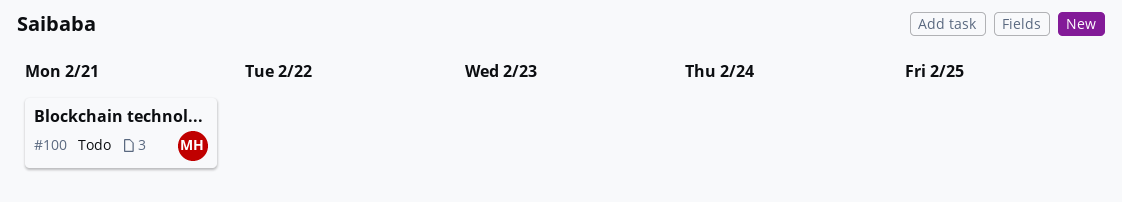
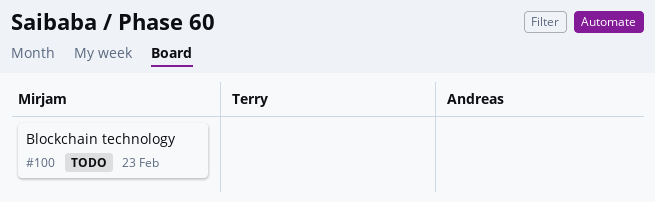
#100, due: Feb 21 -> Feb 23

